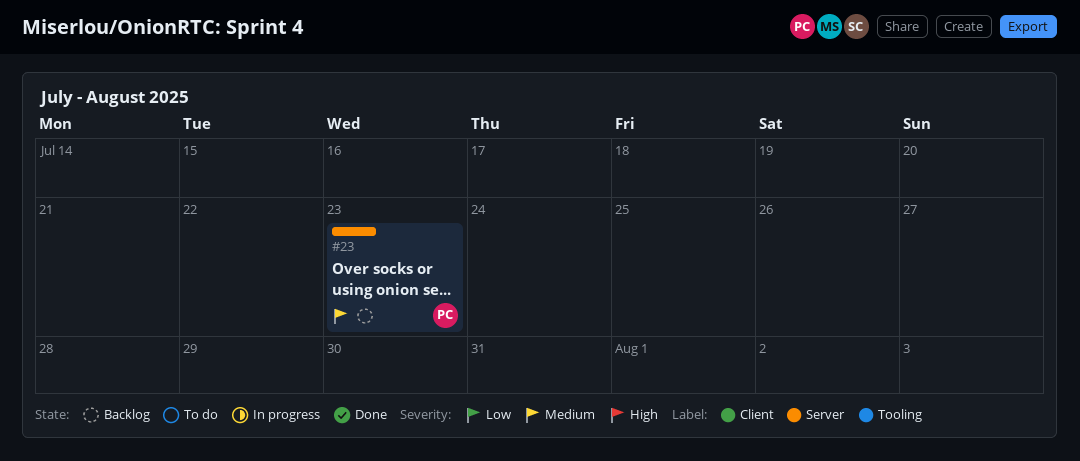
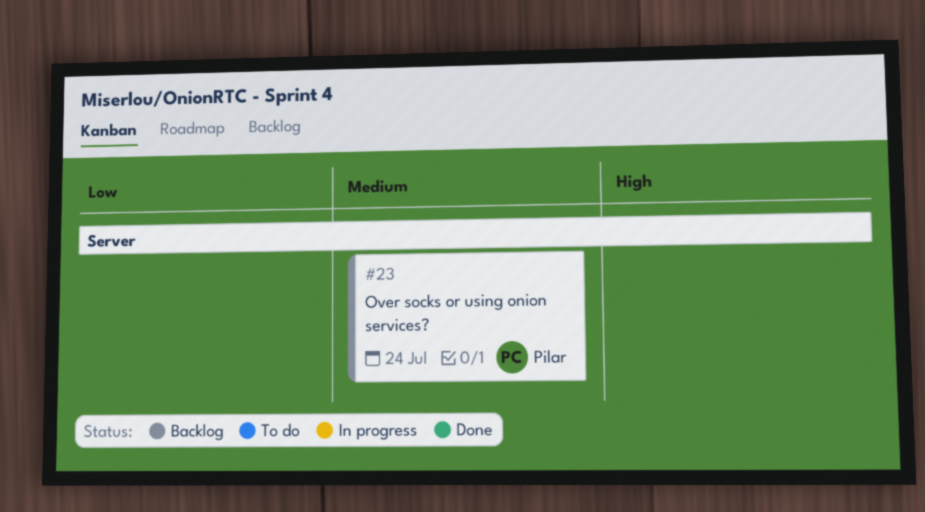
#23, due: Jul 23 -> Jul 24

